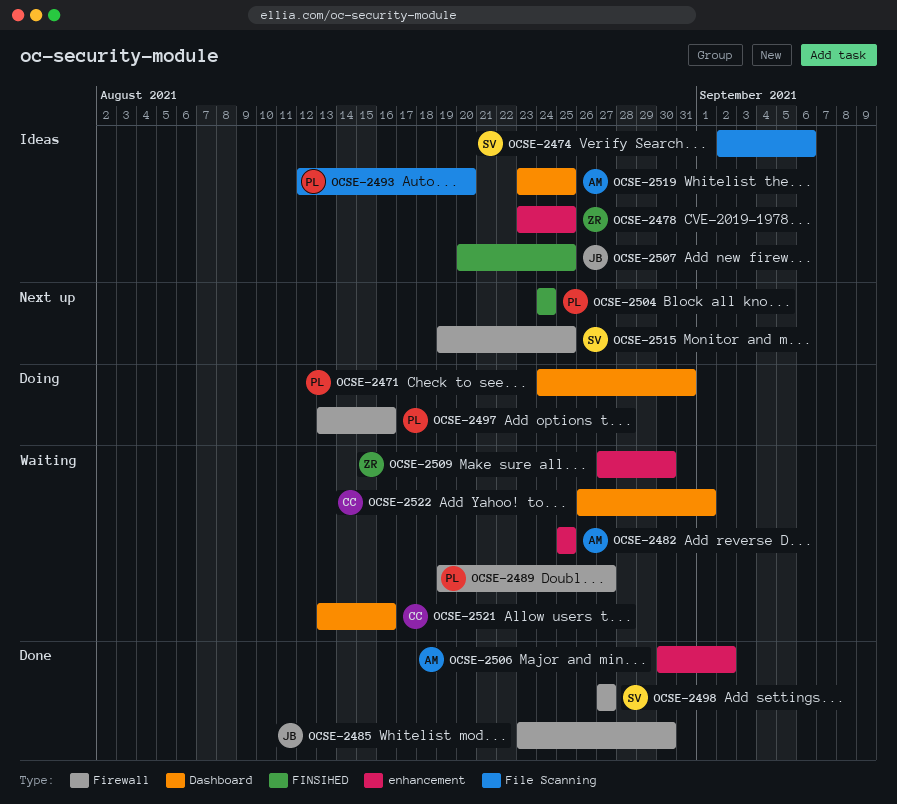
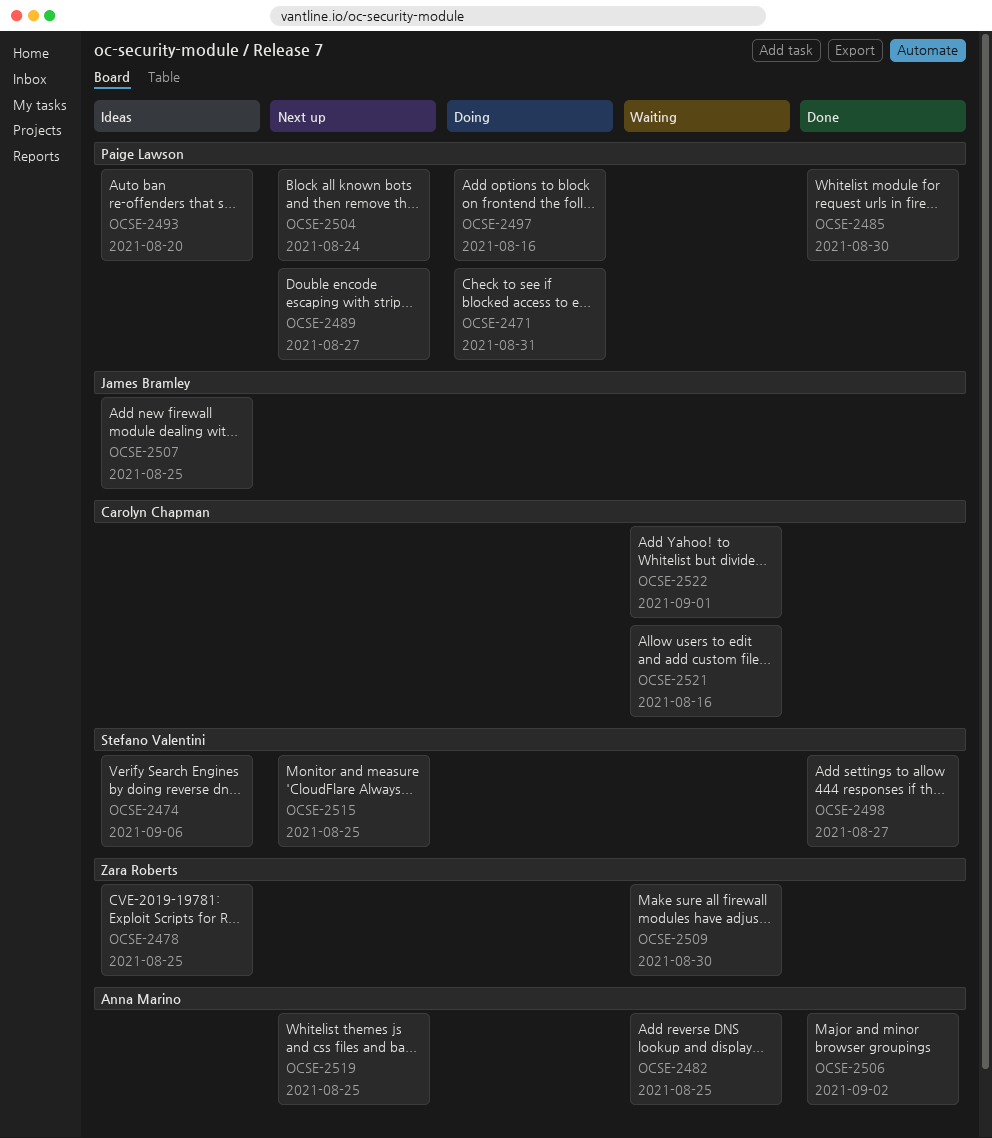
OCSE-2485, owner: James Bramley -> Paige Lawson
OCSE-2489, status: Waiting -> Next up
OCSE-2519, status: Ideas -> Next up

